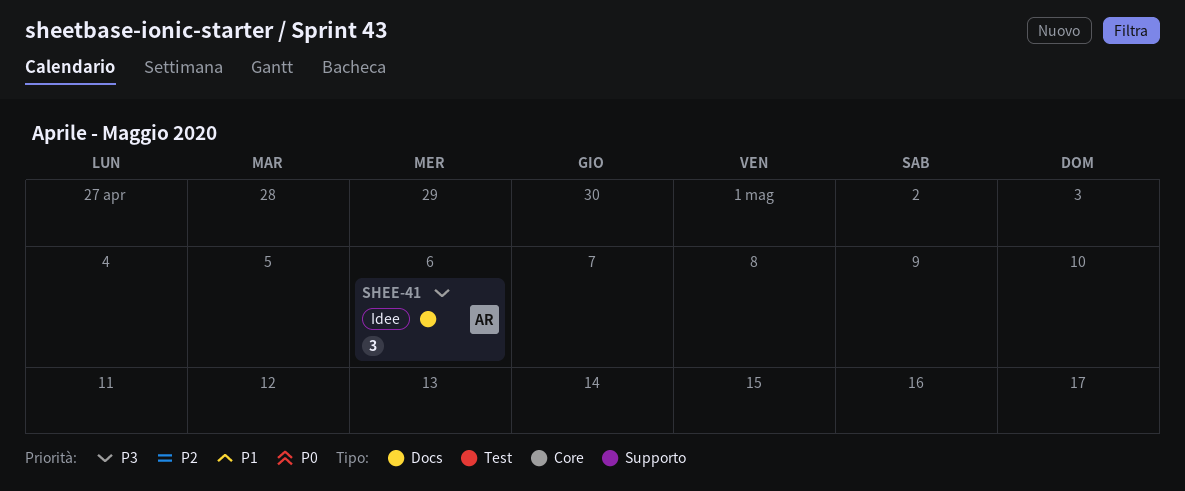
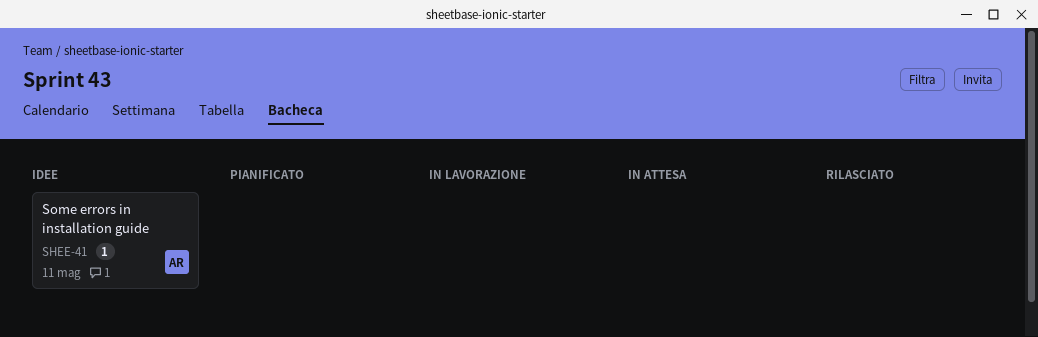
SHEE-41, estimate: 3 -> 1
SHEE-41, due: May 6 -> May 11

